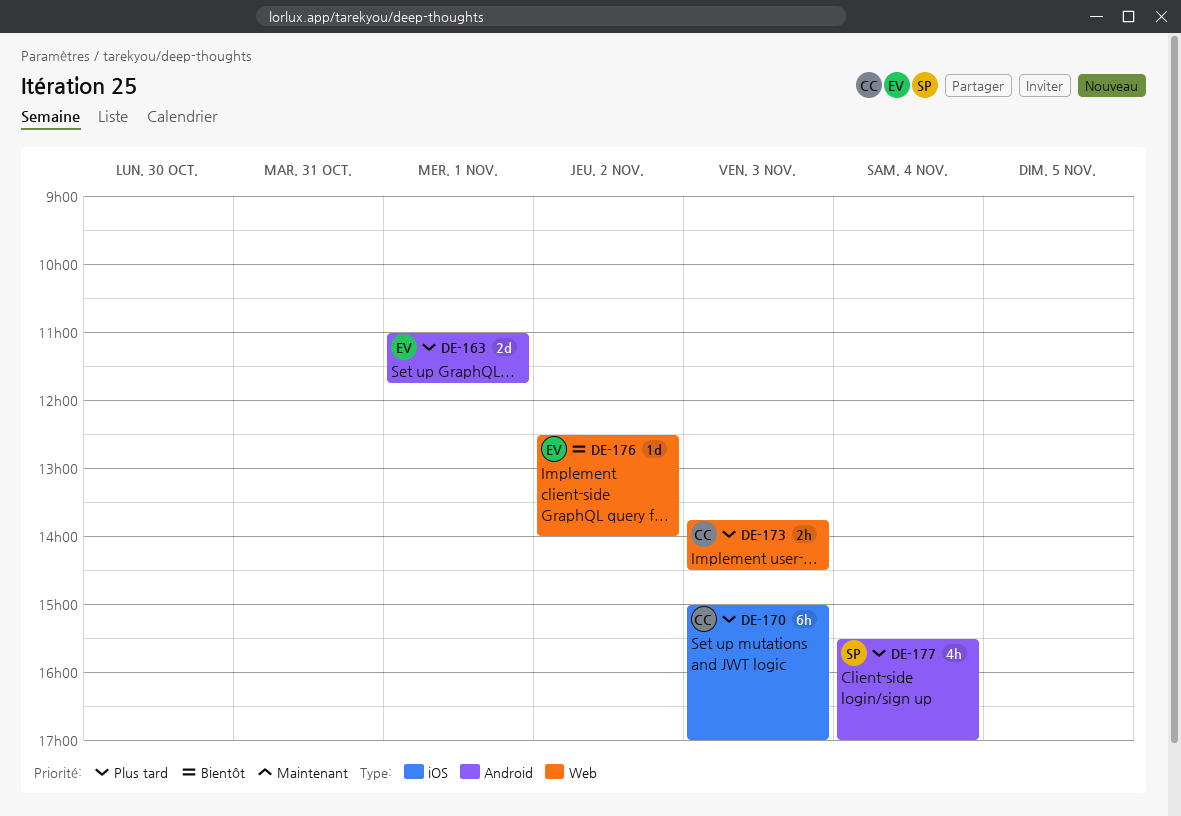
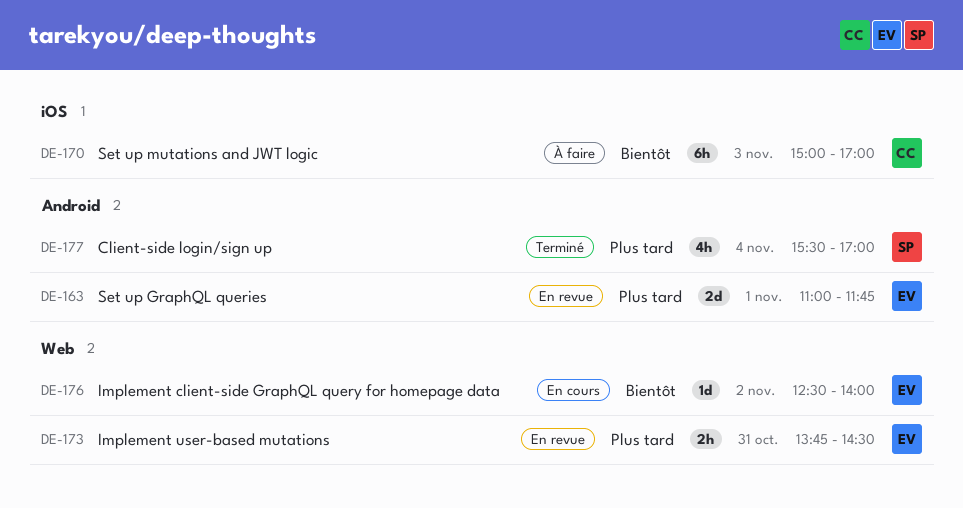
DE-170, priority: Plus tard -> Bientôt
DE-173, owner: CC -> EV
DE-173, day: Nov 3 -> Oct 31

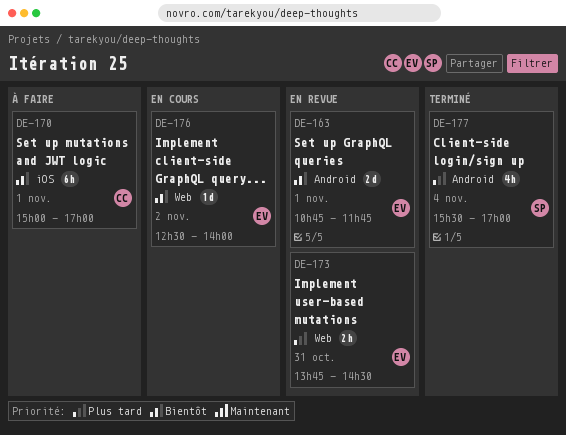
DE-163, priority: Plus tard -> Bientôt
DE-163, begins: 11:00 -> 10:45
DE-170, day: Nov 3 -> Nov 1

